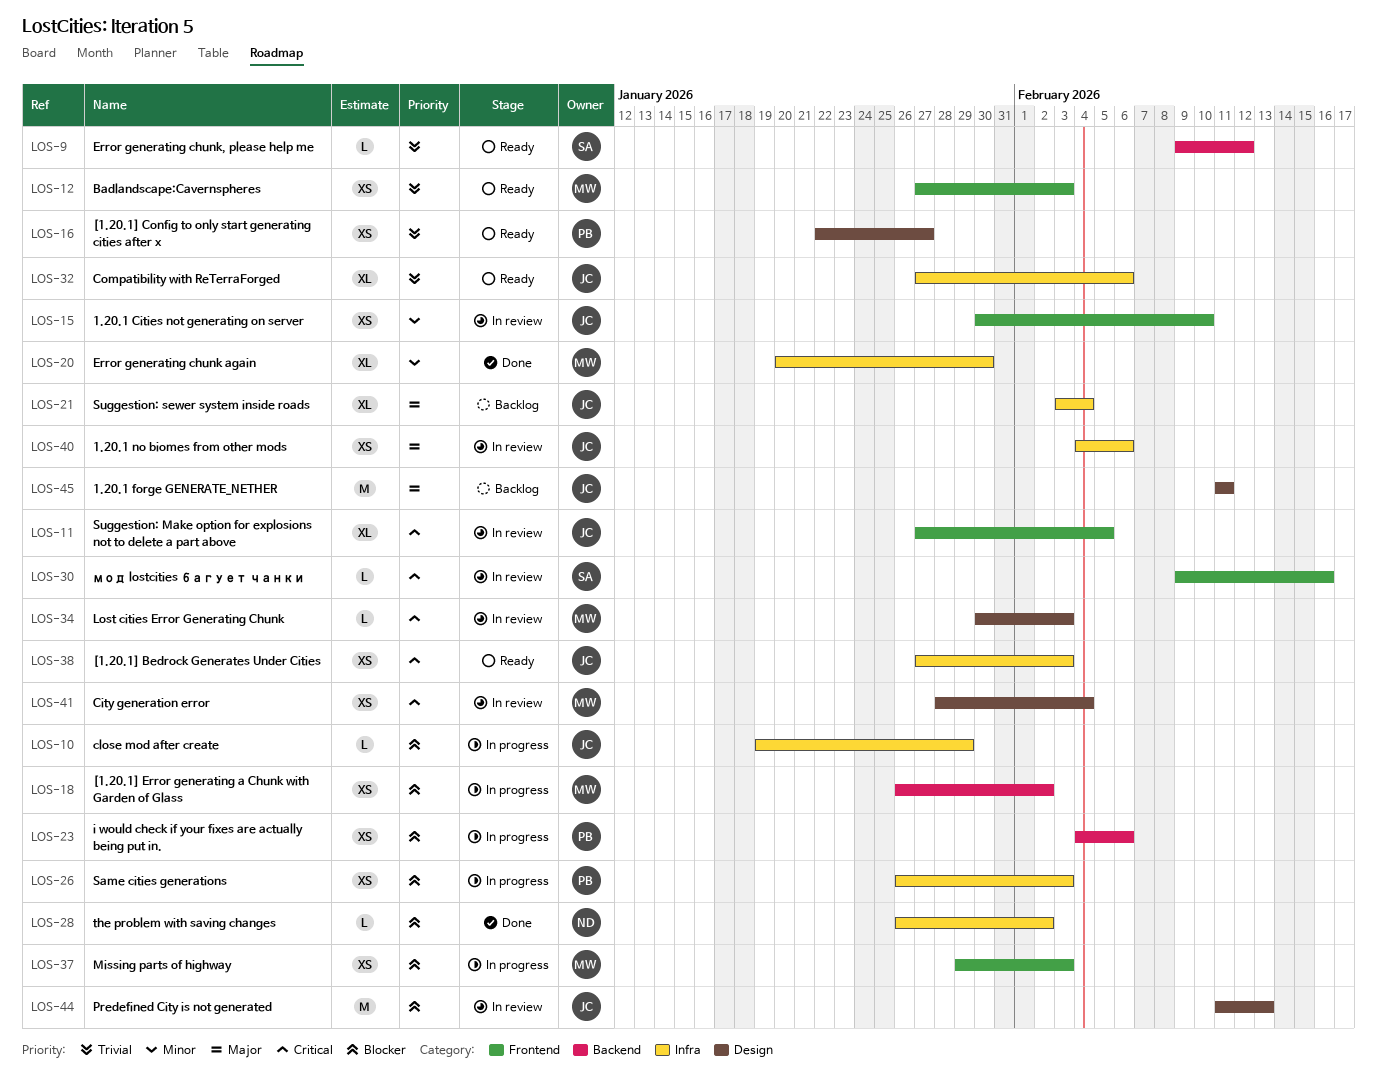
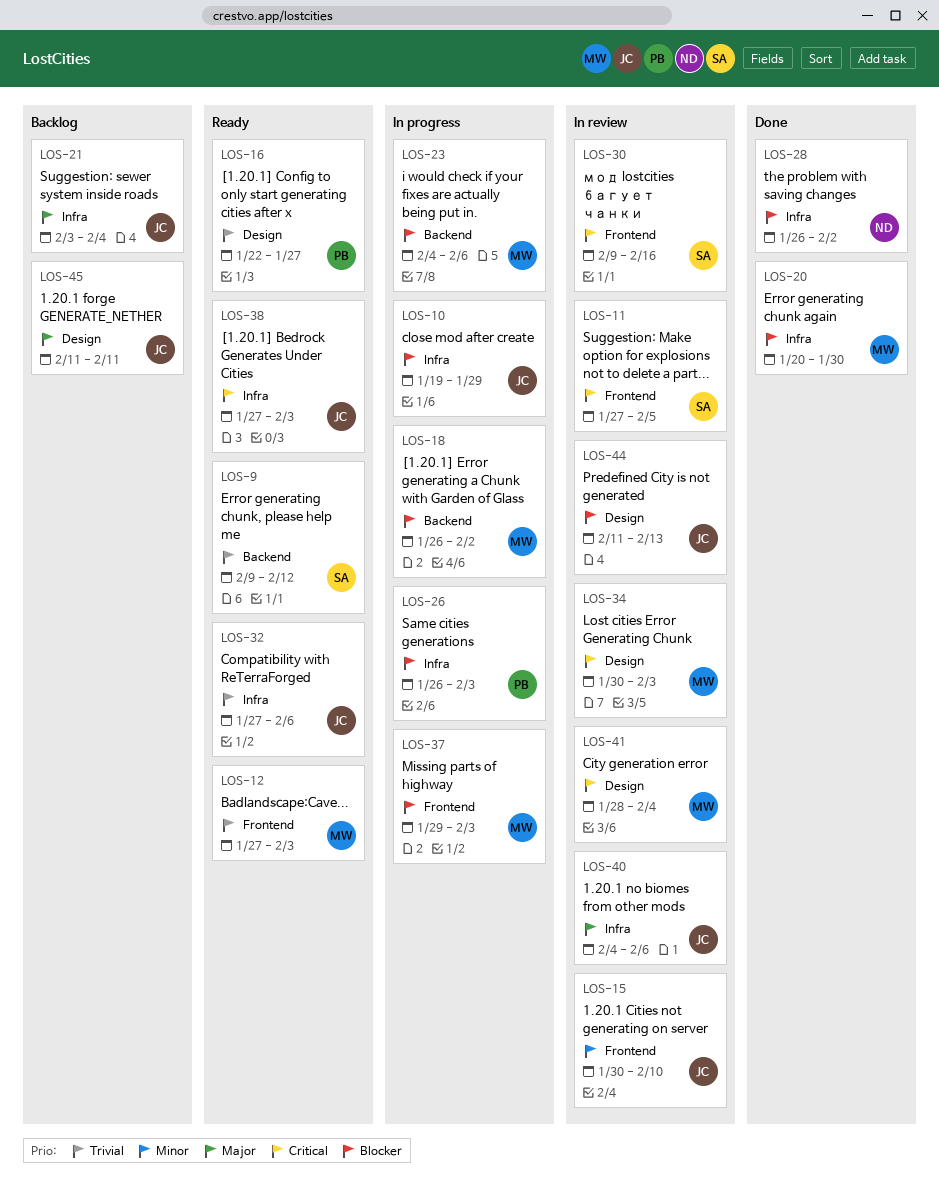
LOS-11, owner: JC -> SA
LOS-20, priority: Minor -> Blocker
LOS-23, owner: PB -> MW

